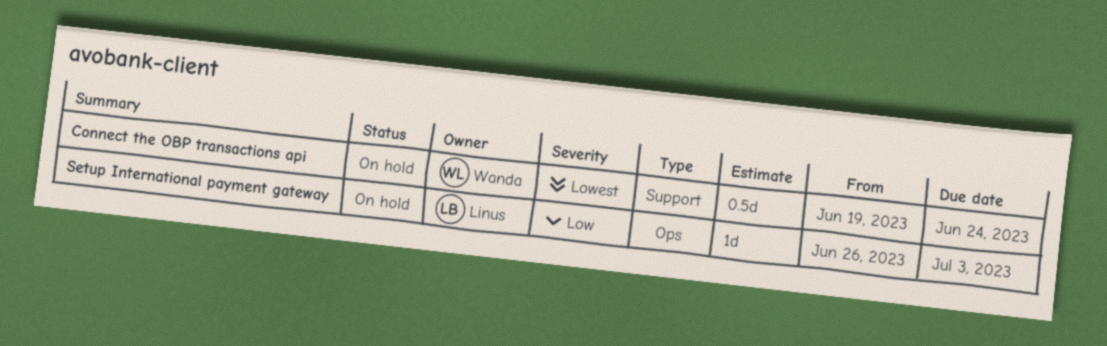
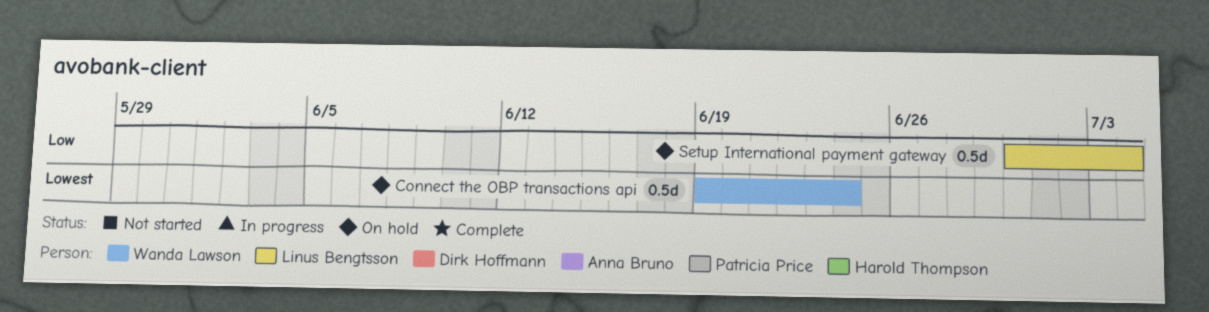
Setup International payment gateway, estimate: 1d -> 0.5d
Setup International payment gateway, start: Jun 26 -> Jun 30
Setup International payment gateway, due: Jul 3 -> Jul 4

